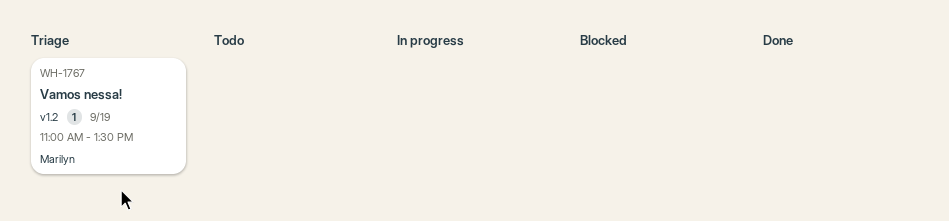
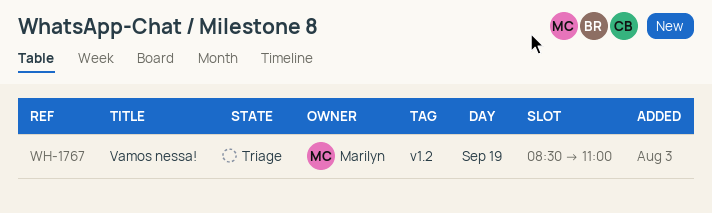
WH-1767, begins: 11:00 -> 08:30
WH-1767, ends: 13:30 -> 11:00

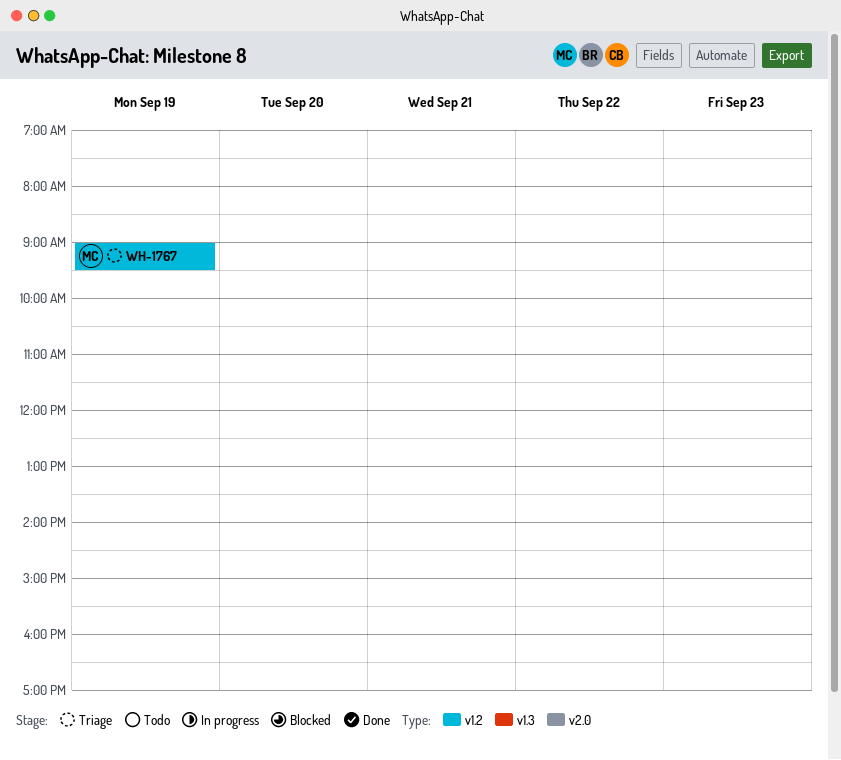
WH-1767, begins: 08:30 -> 09:00
WH-1767, ends: 11:00 -> 09:30

